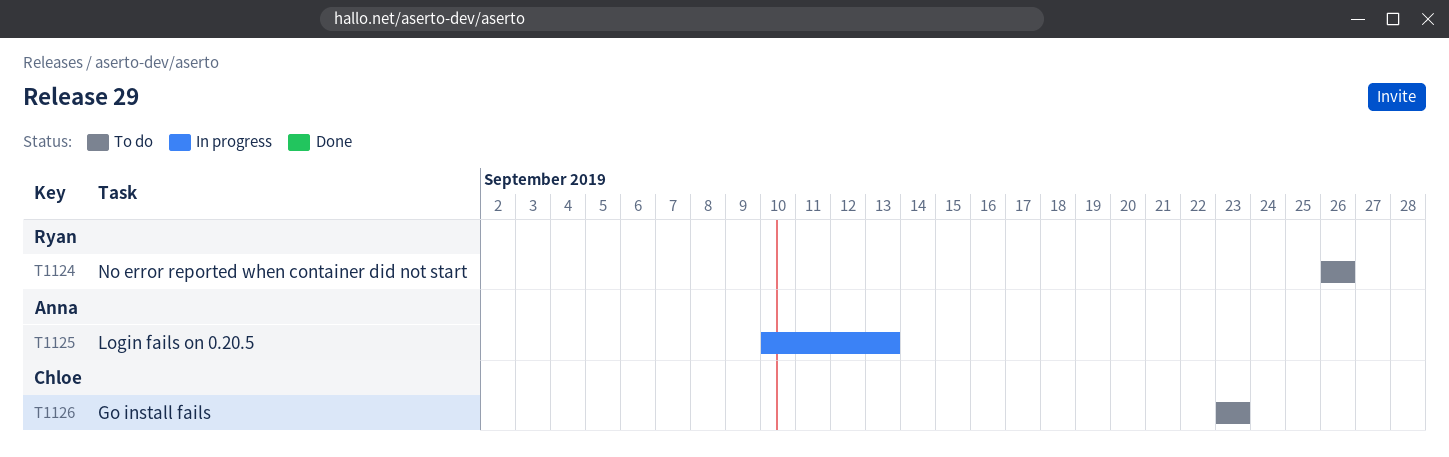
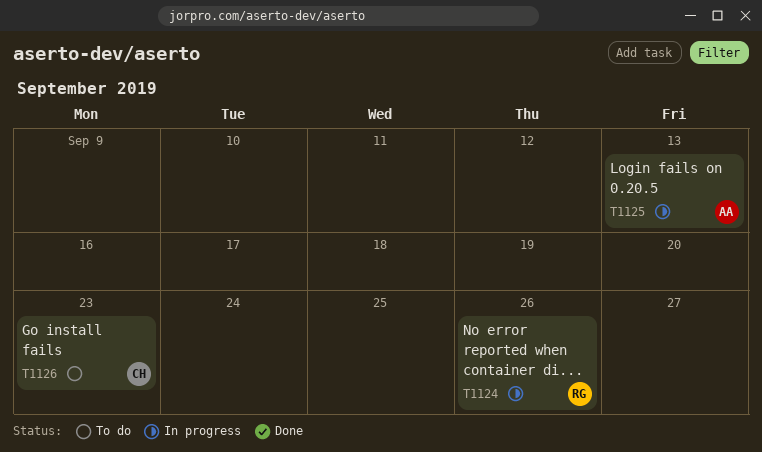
T1124, status: To do -> In progress

